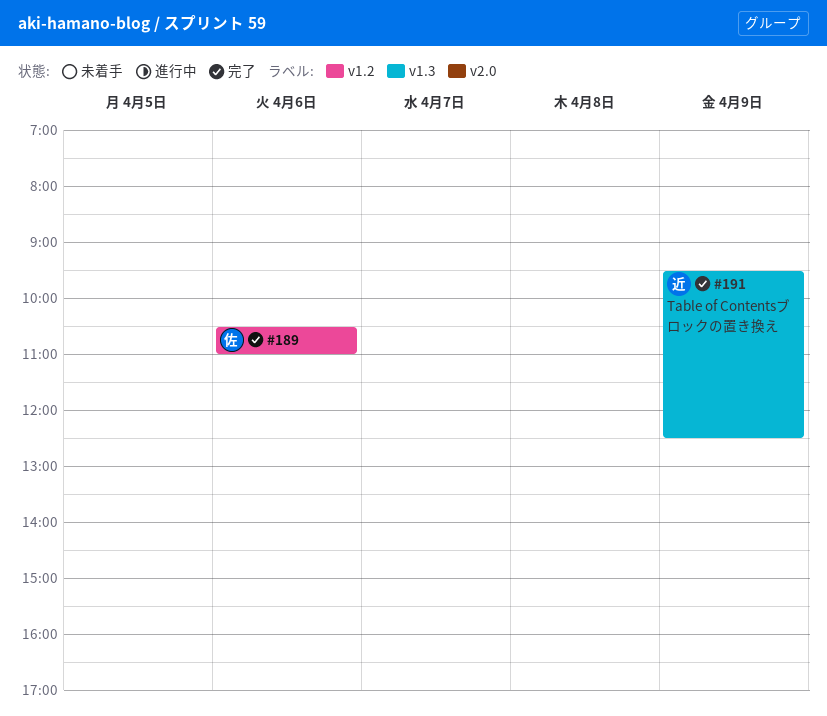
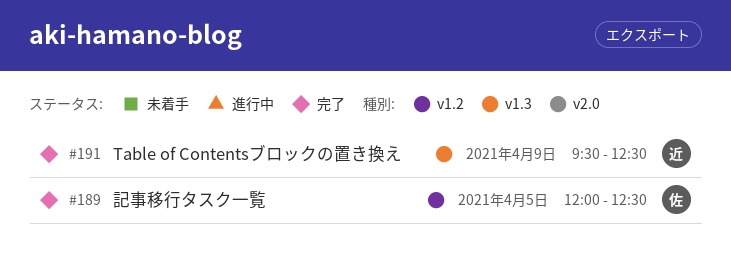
#189, day: Apr 6 -> Apr 5
#189, begins: 10:30 -> 12:00
#189, ends: 11:00 -> 12:30

